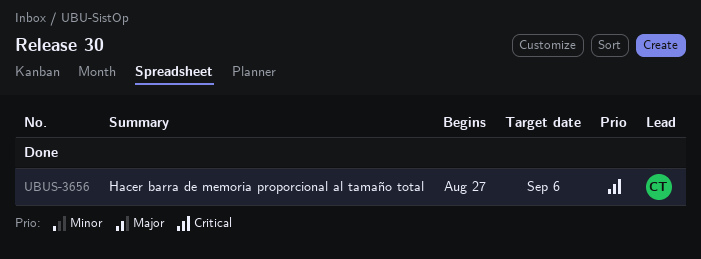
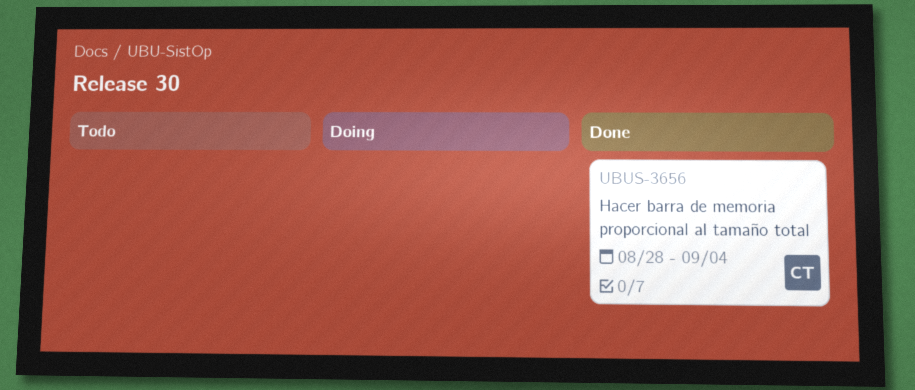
UBUS-3656, start: Aug 27 -> Aug 28
UBUS-3656, due: Sep 6 -> Sep 4

